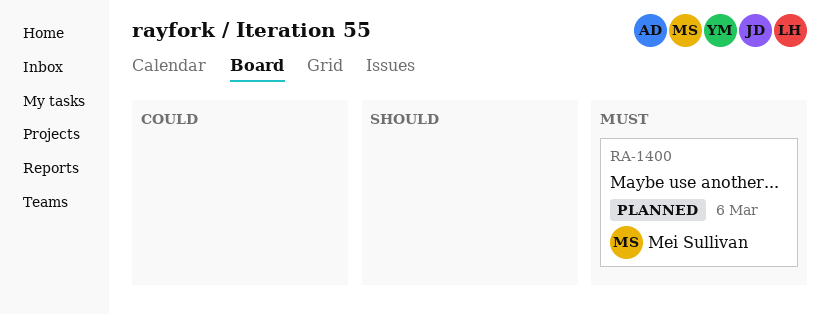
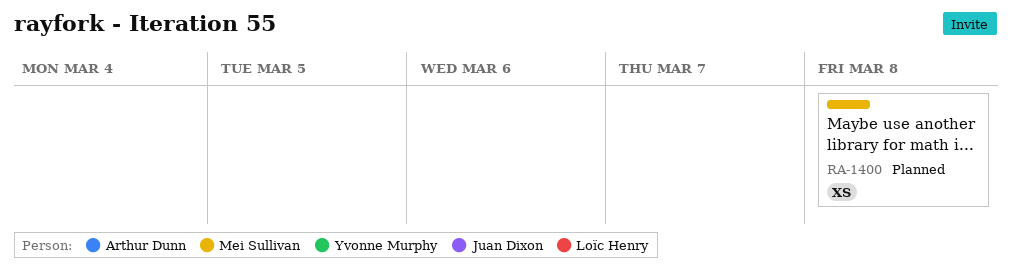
RA-1400, due: Mar 6 -> Mar 8

